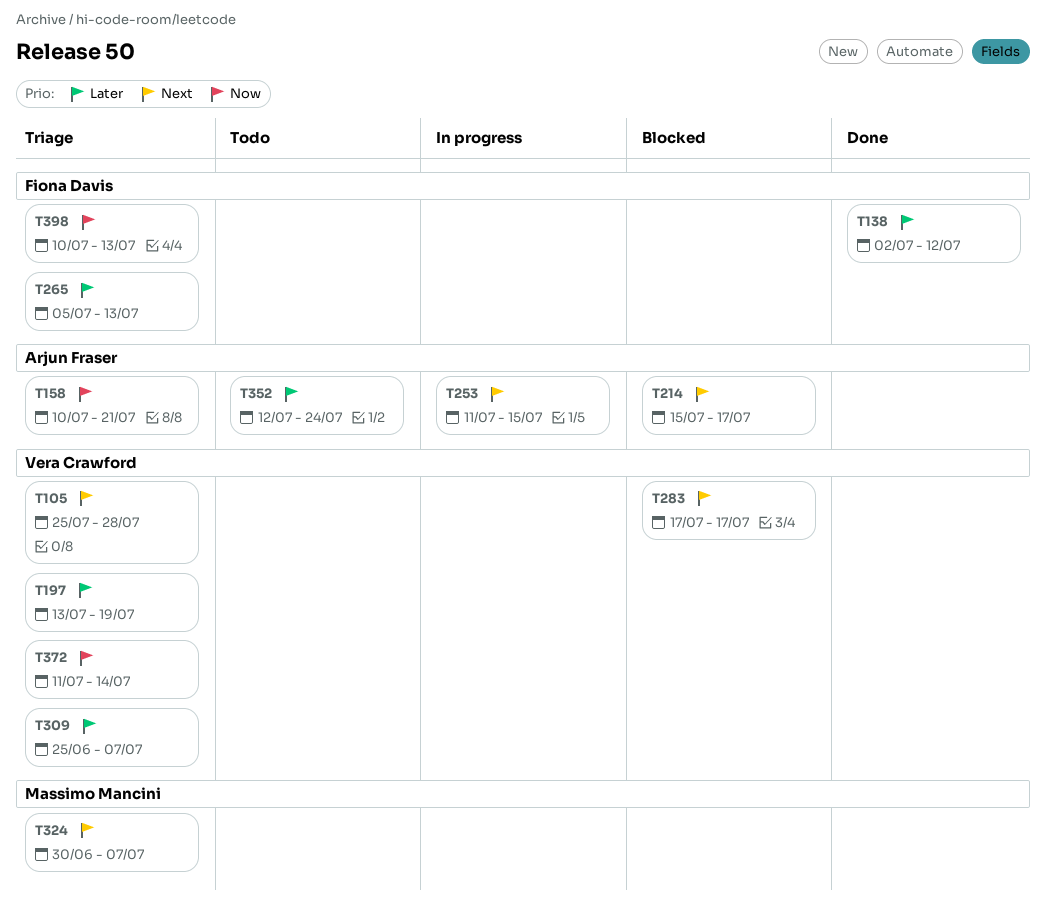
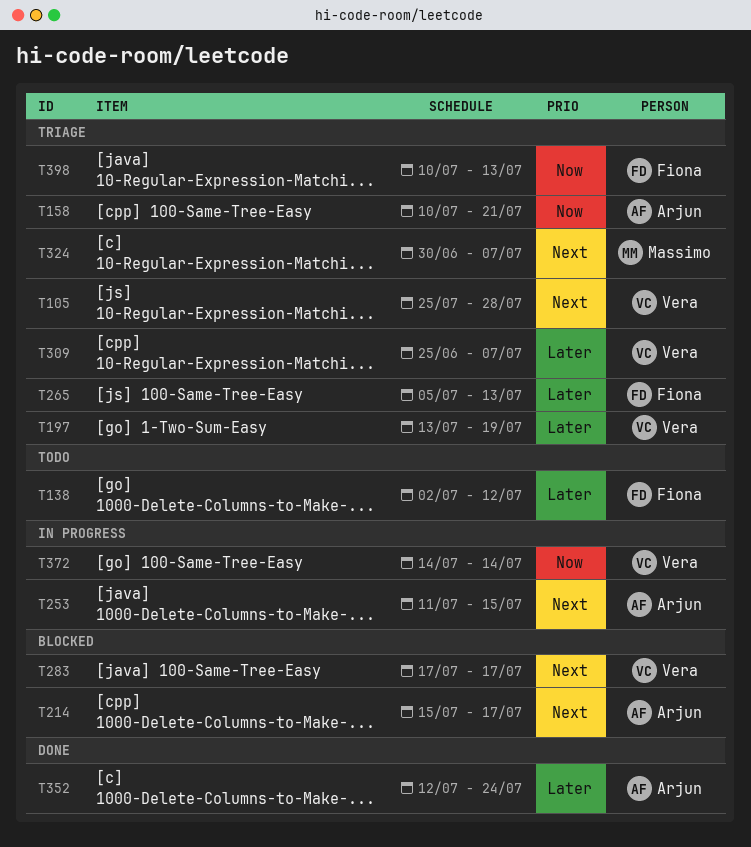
T138, status: Done -> Todo
T352, status: Todo -> Done
T372, status: Triage -> In progress
T372, start: Jul 11 -> Jul 14

